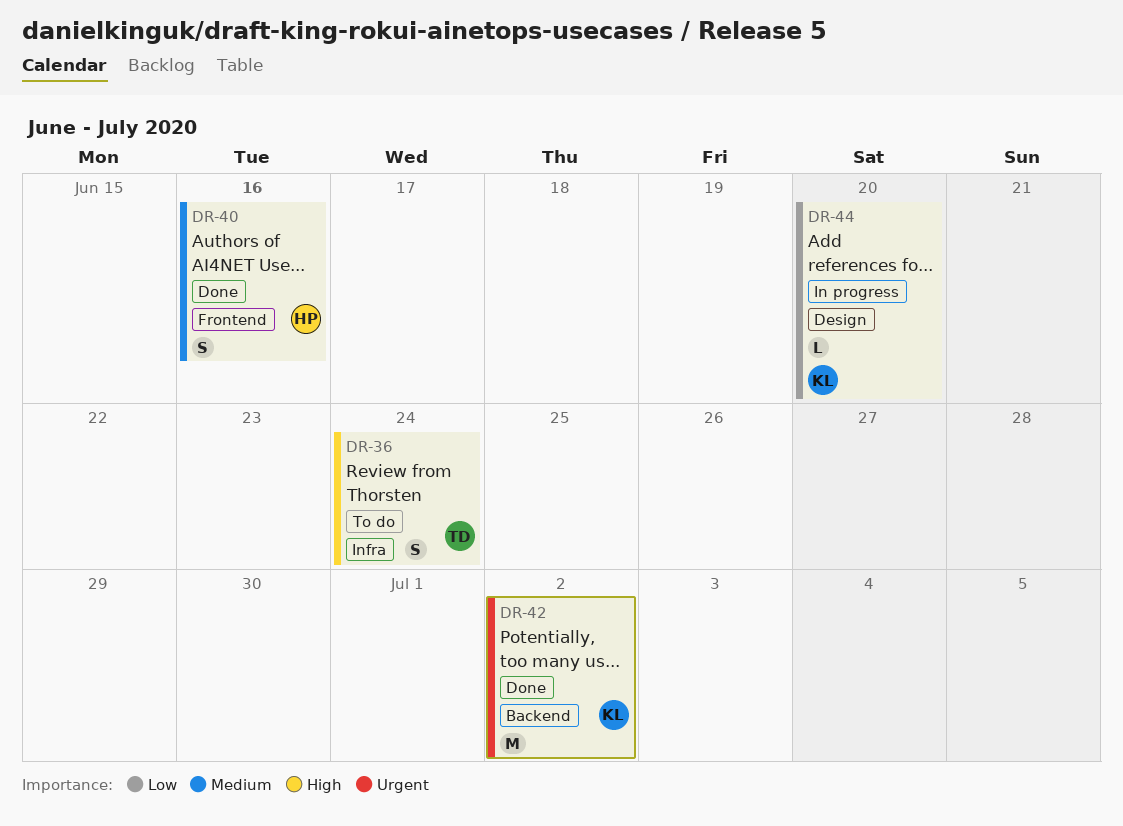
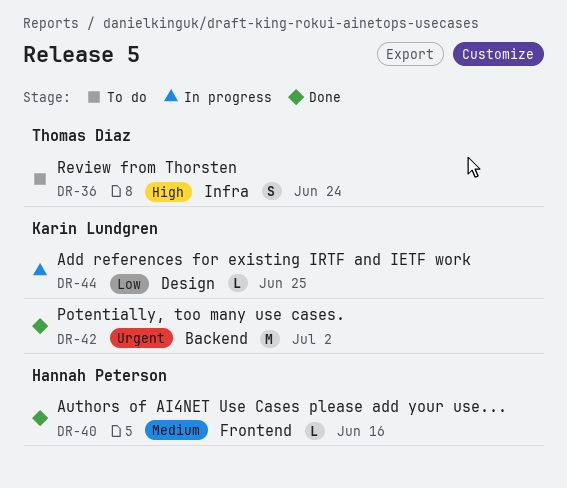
DR-40, estimate: S -> L
DR-44, due: Jun 20 -> Jun 25

